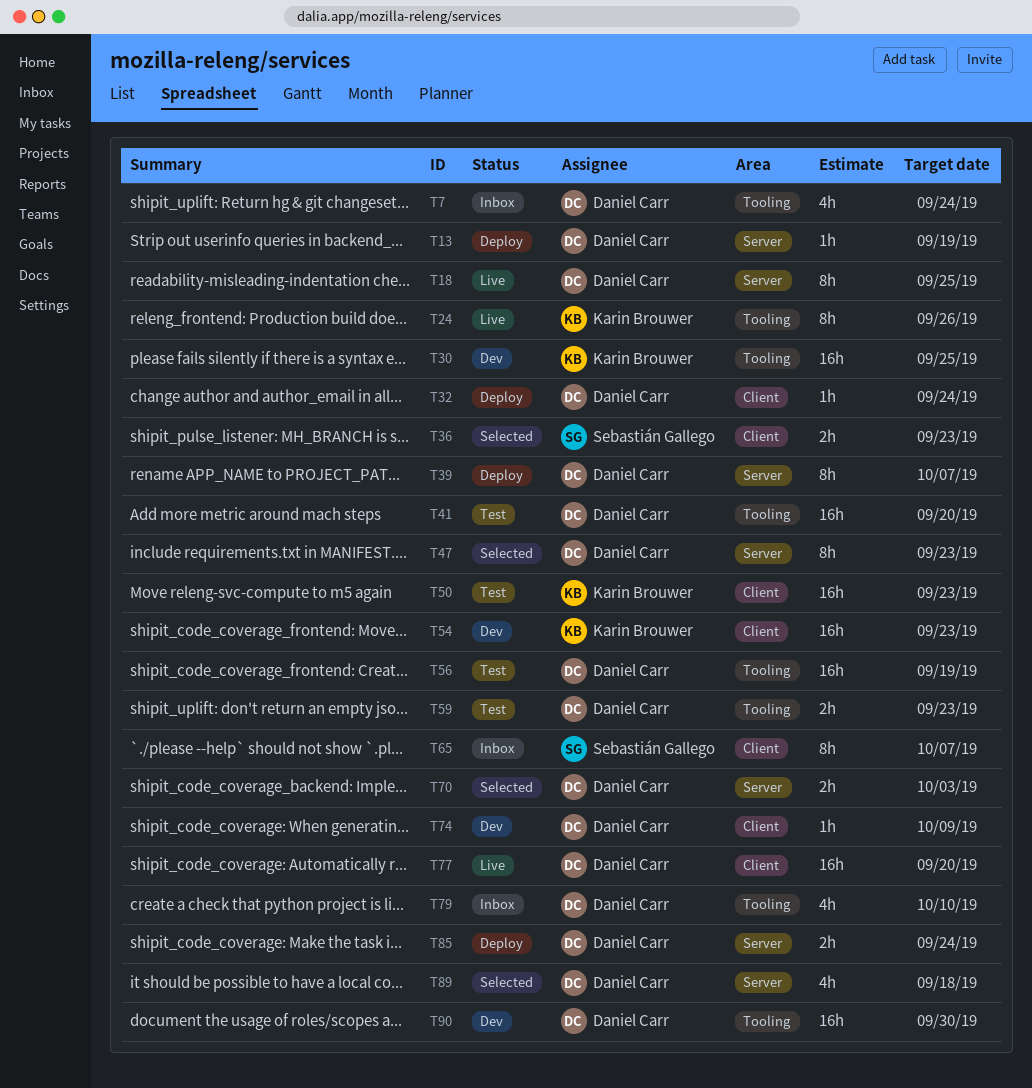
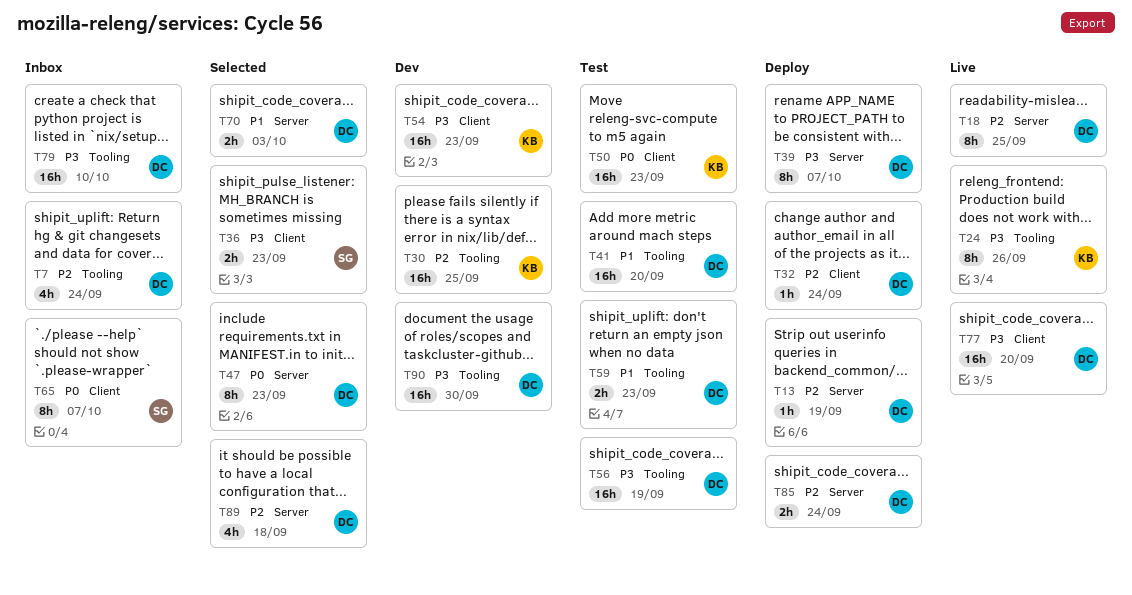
T74: present -> none
T79, estimate: 4h -> 16h

